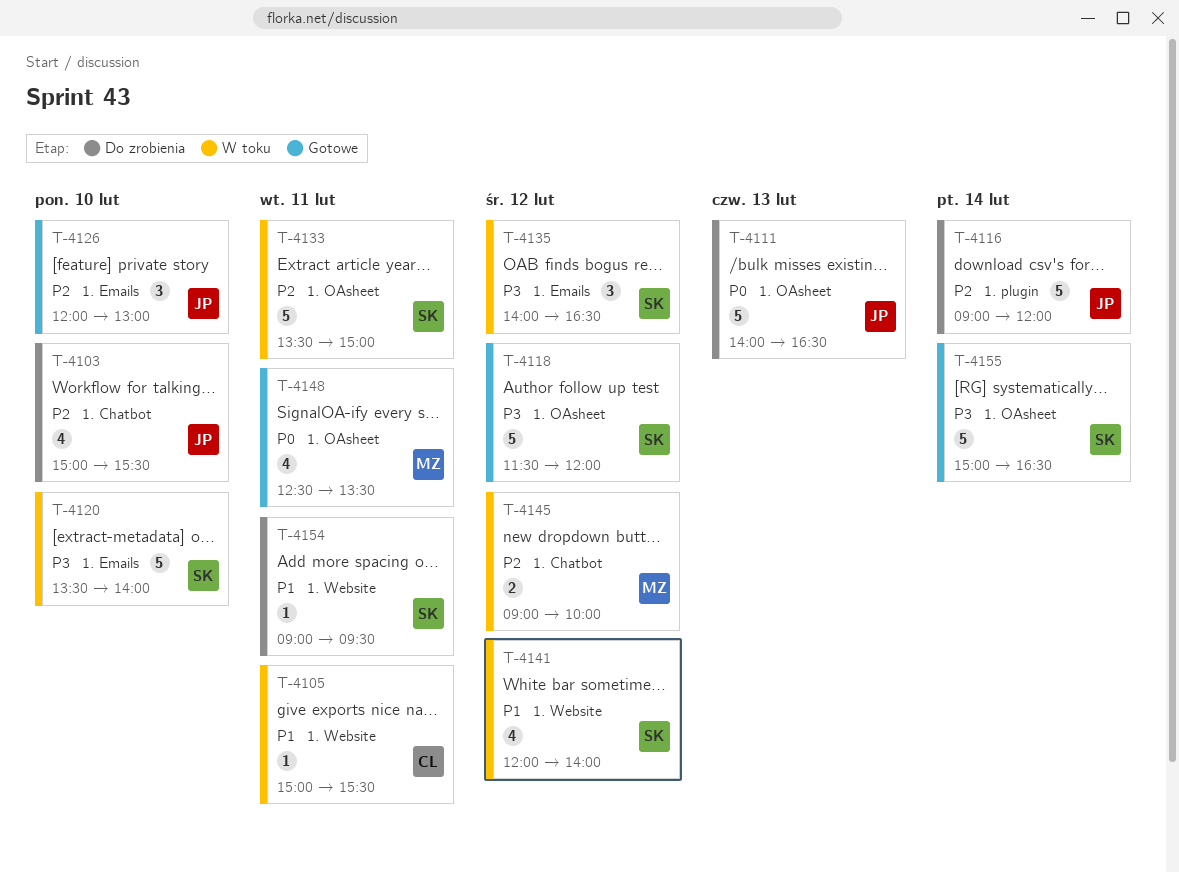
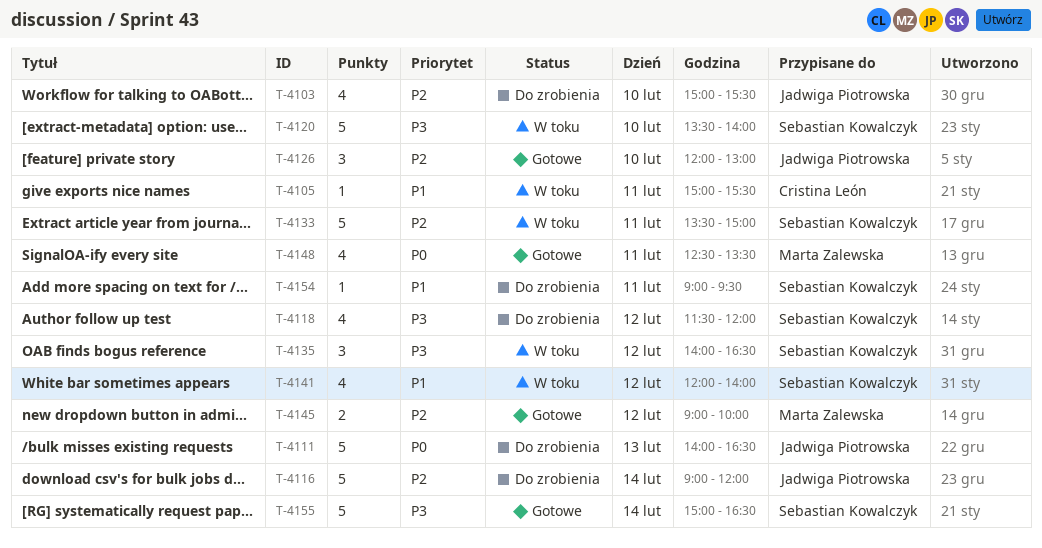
T-4118, status: Gotowe -> Do zrobienia
T-4118, estimate: 5 -> 4
T-4145, status: W toku -> Gotowe

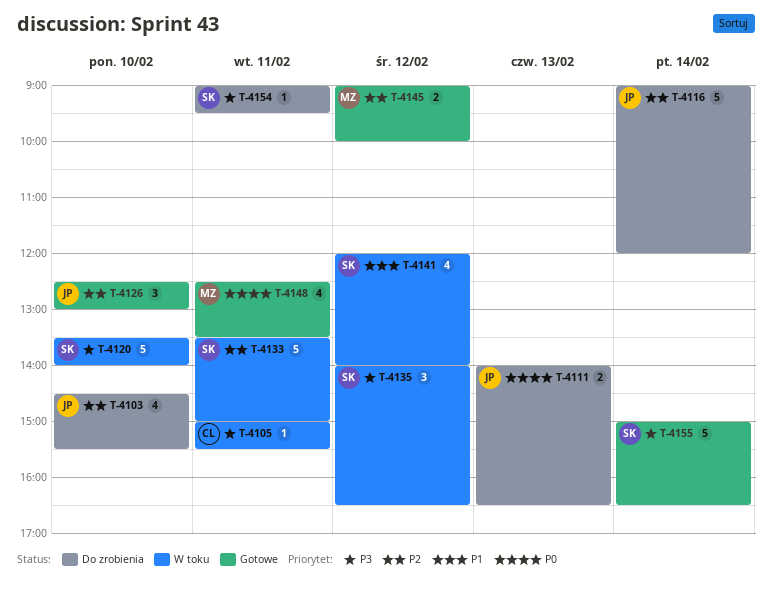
T-4103, begins: 15:00 -> 14:30
T-4105, priority: P1 -> P3
T-4111, estimate: 5 -> 2
T-4118: present -> none
T-4126, begins: 12:00 -> 12:30
T-4154, priority: P1 -> P3

